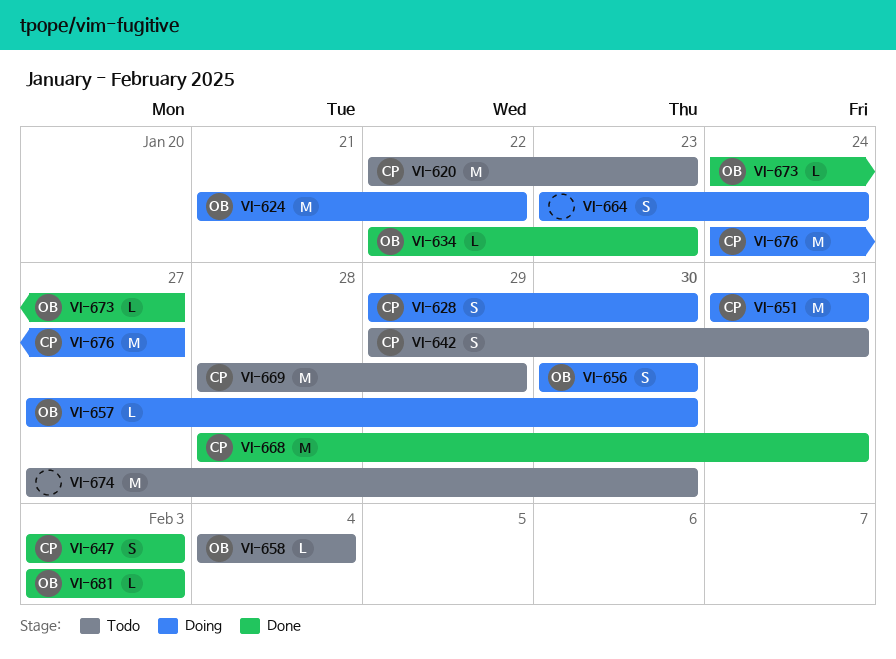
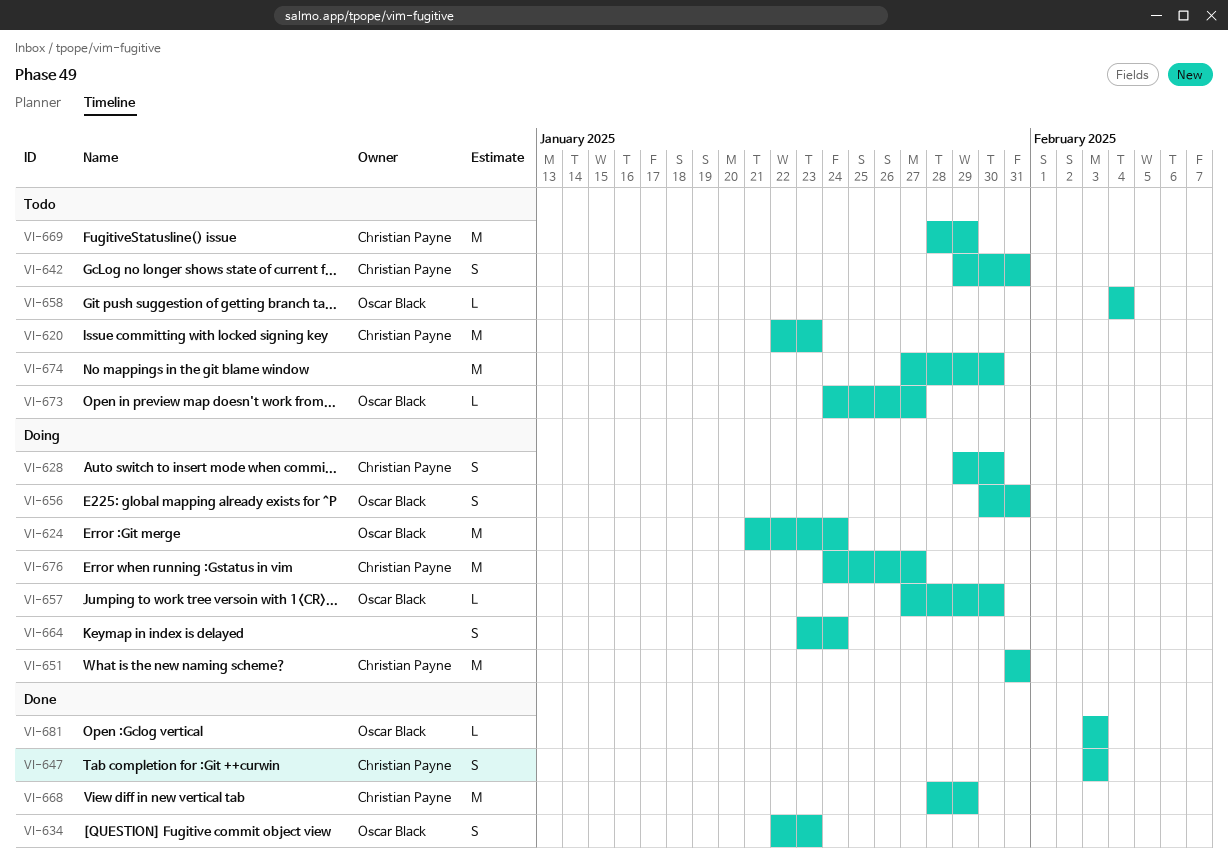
VI-624, due: Jan 22 -> Jan 24
VI-634, estimate: L -> S
VI-656, due: Jan 30 -> Jan 31
VI-668, due: Jan 31 -> Jan 29
VI-673, status: Done -> Todo

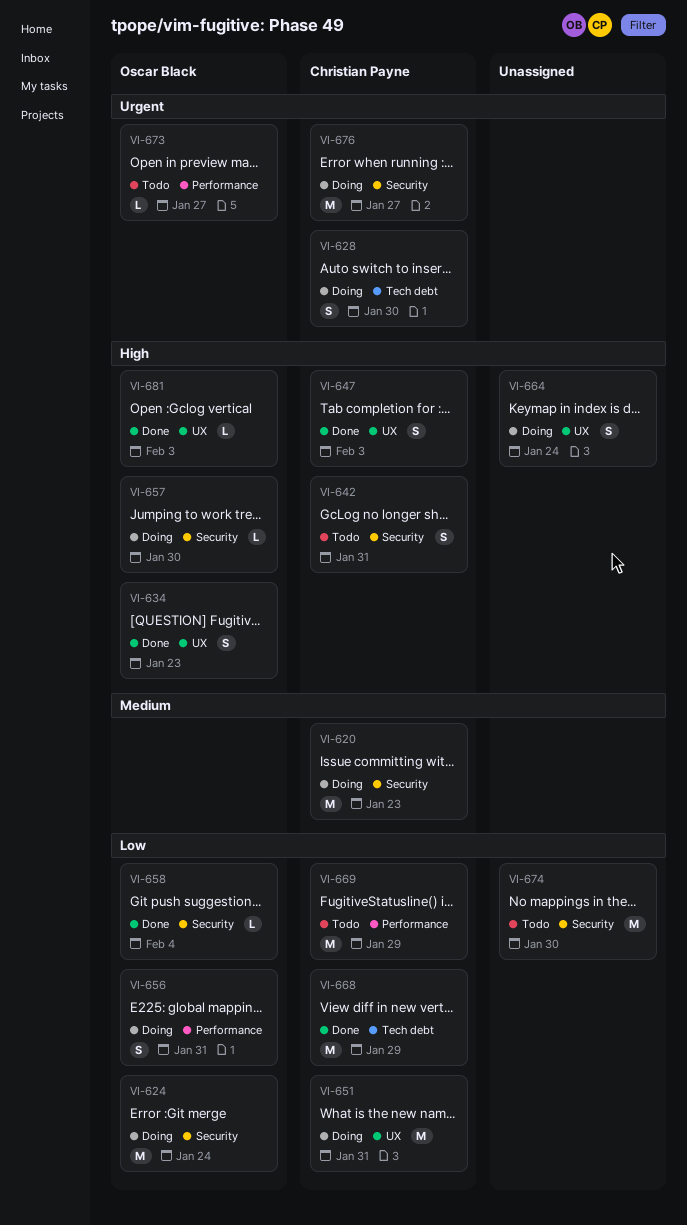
VI-620, status: Todo -> Doing
VI-658, status: Todo -> Done

